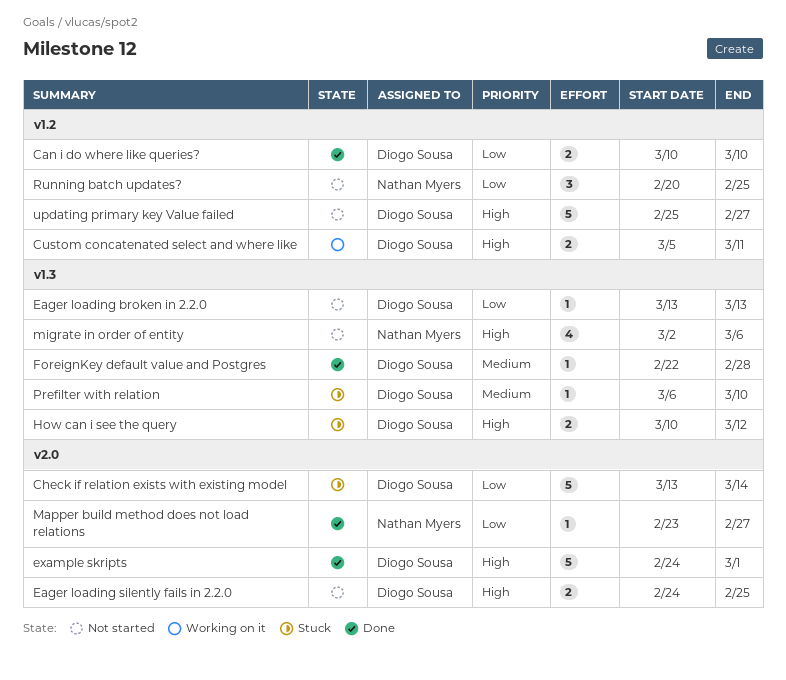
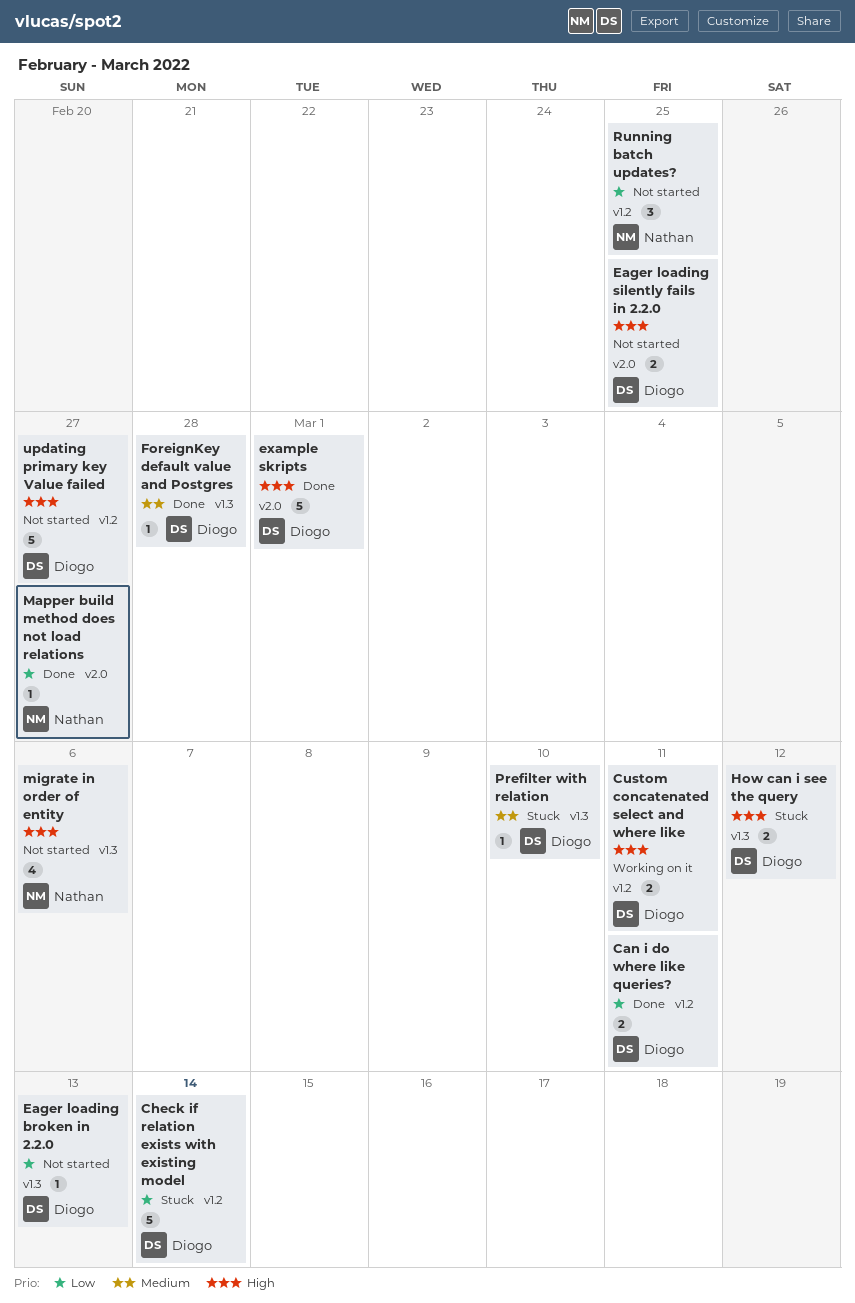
Can i do where like queries?, due: Mar 10 -> Mar 11
Check if relation exists with existing model, label: v2.0 -> v1.2

